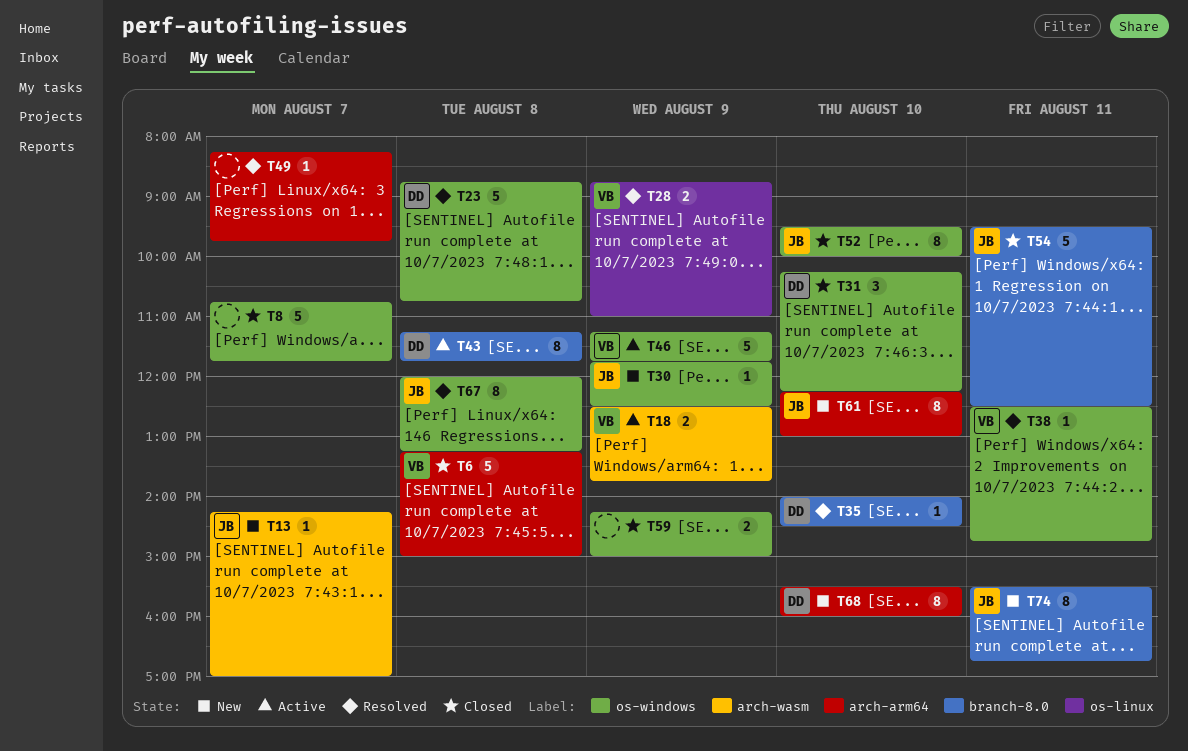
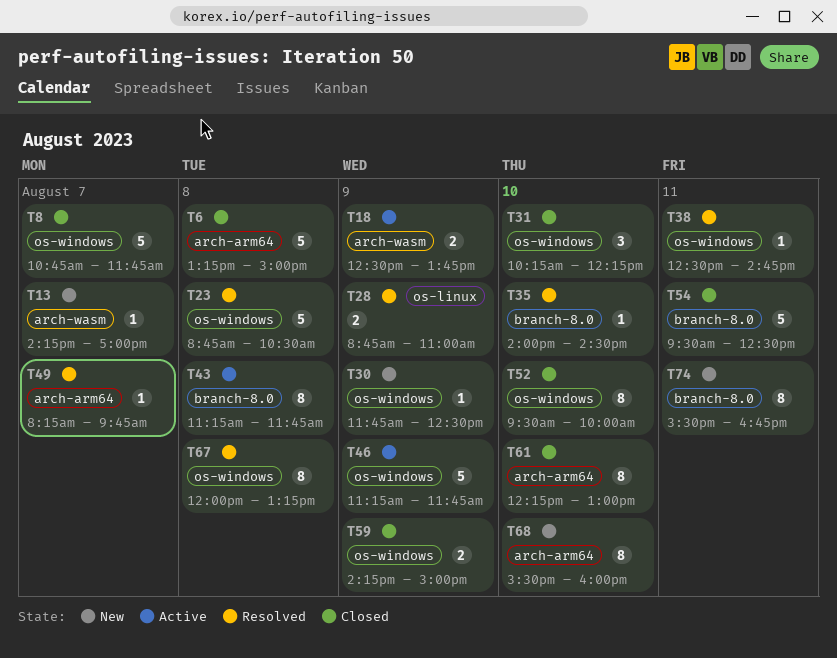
T23, ends: 10:45 -> 10:30
T61, status: New -> Closed

